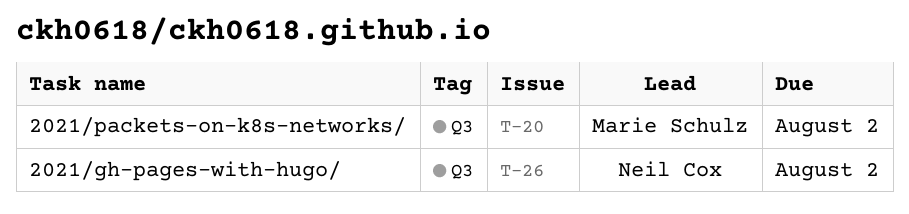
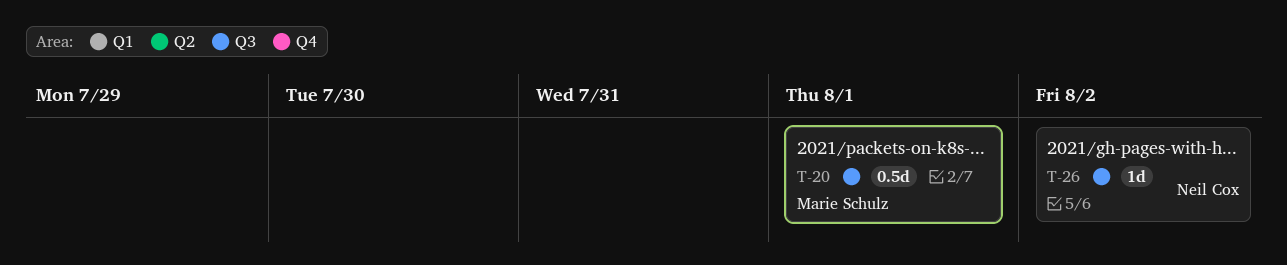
T-20, due: Aug 2 -> Aug 1

